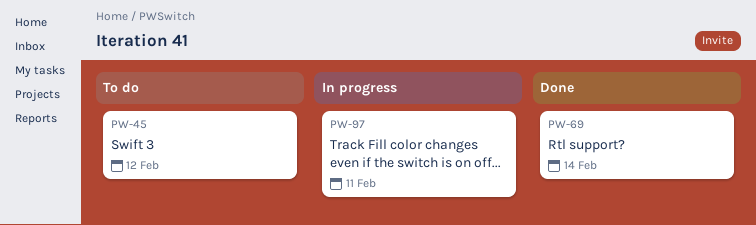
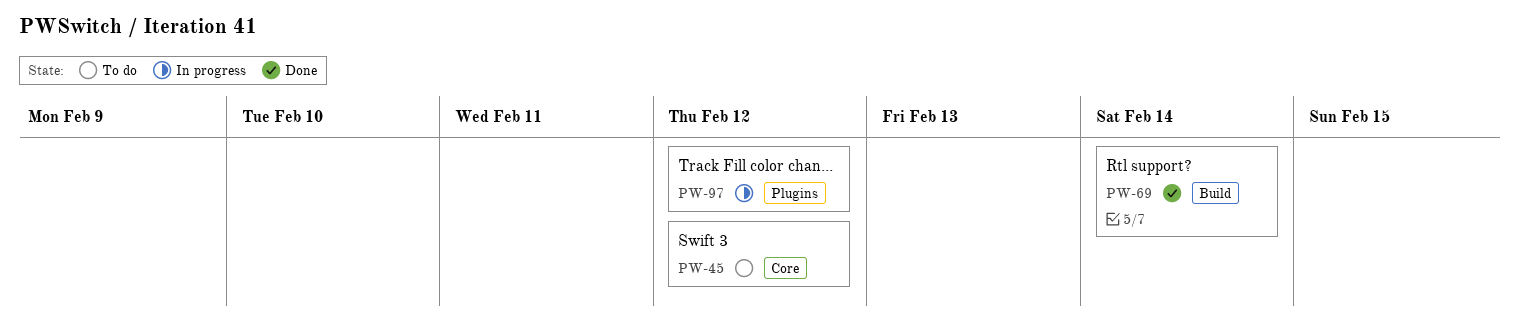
PW-97, due: Feb 11 -> Feb 12

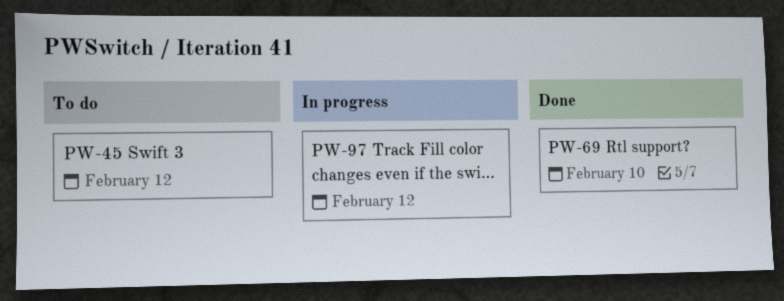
PW-69, due: Feb 14 -> Feb 10

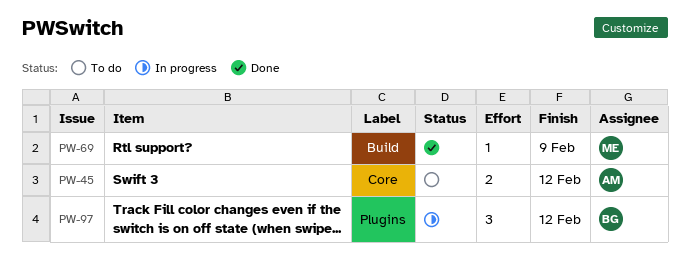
PW-69, due: Feb 10 -> Feb 9

